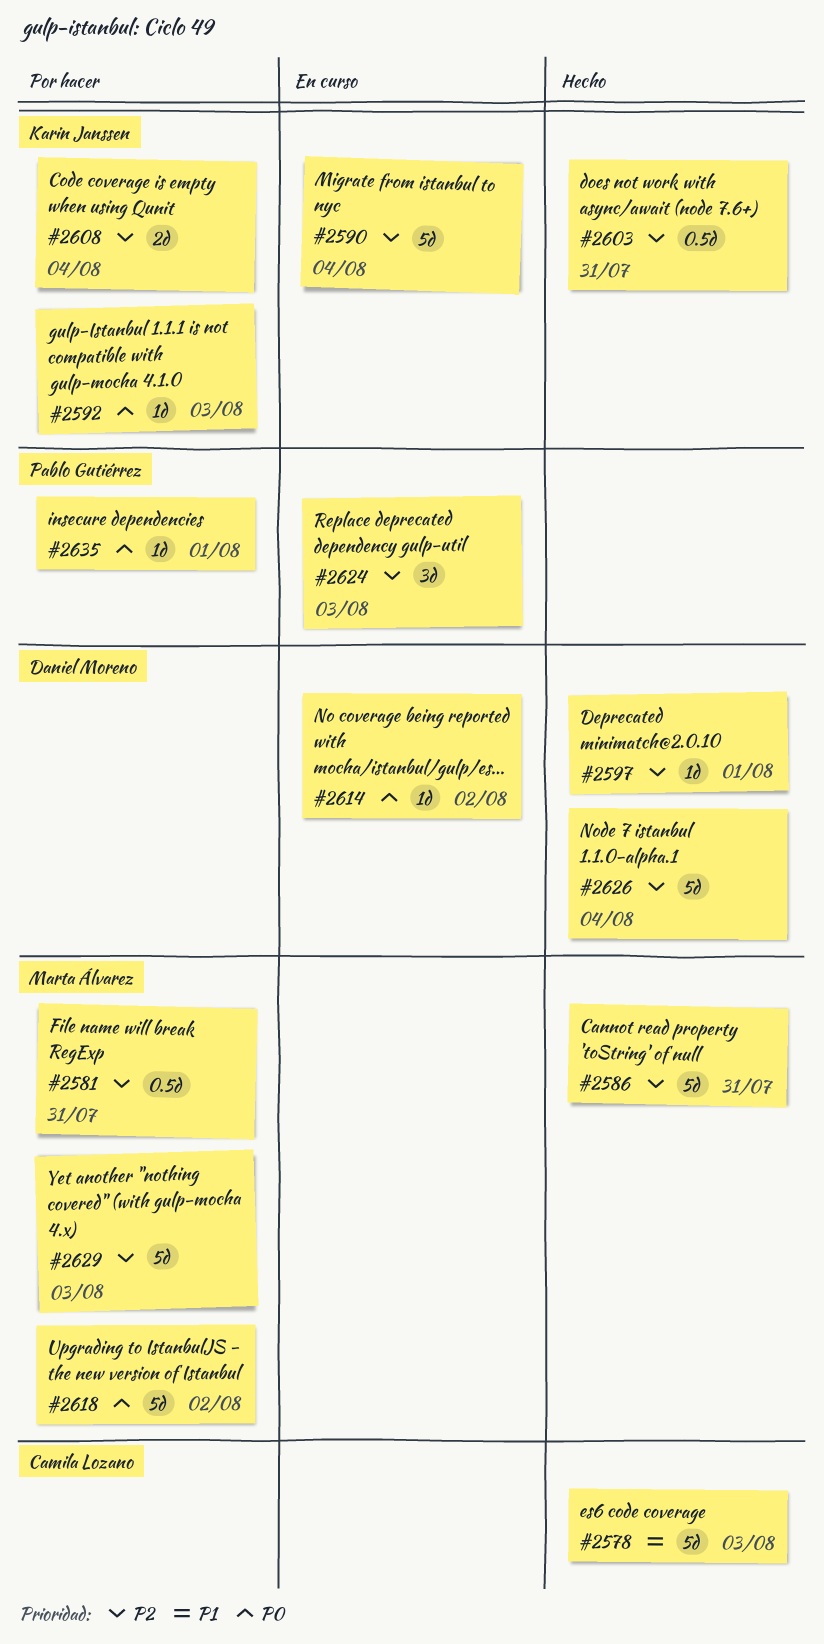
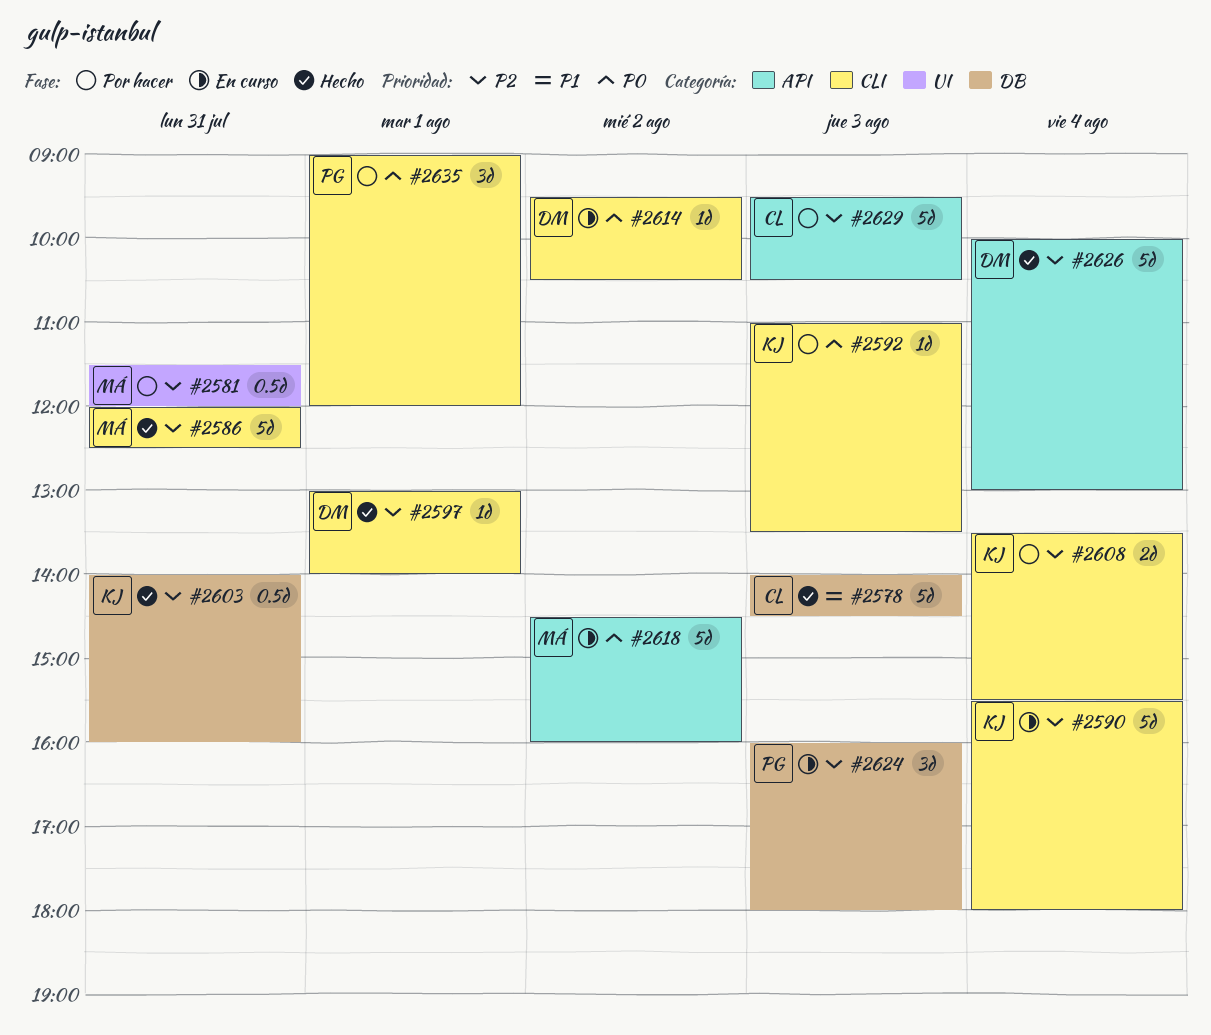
#2618, status: Por hacer -> En curso
#2629, owner: Marta Álvarez -> Camila Lozano
#2635, estimate: 1d -> 3d

